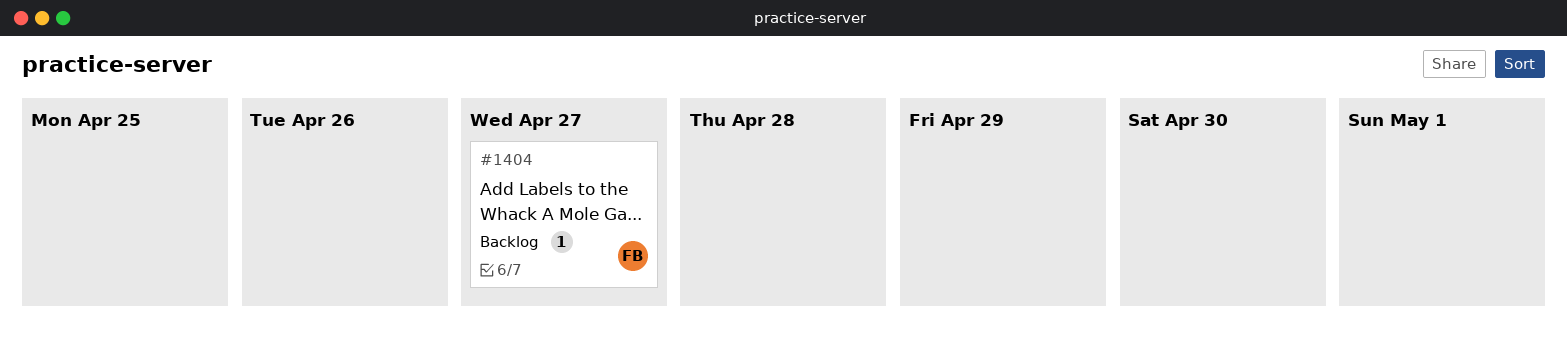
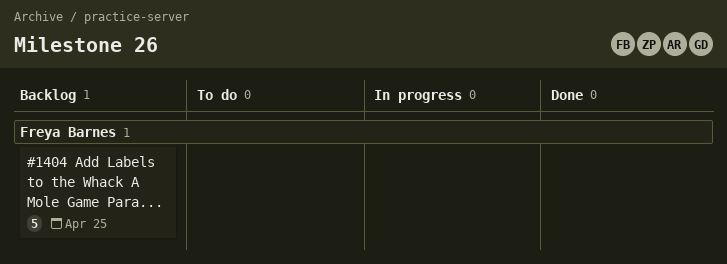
#1404, estimate: 1 -> 5
#1404, due: Apr 27 -> Apr 25

